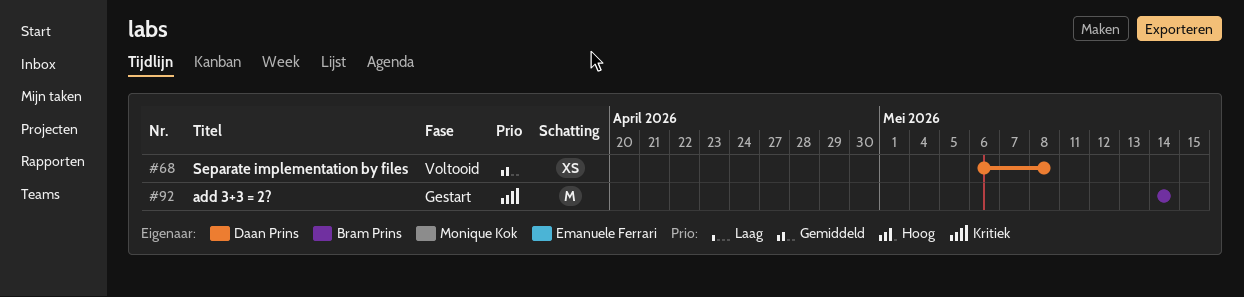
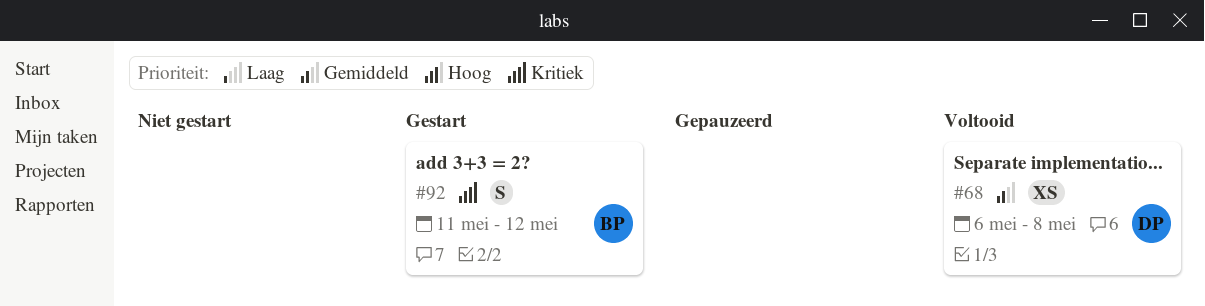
#92, estimate: M -> S
#92, start: May 14 -> May 11
#92, due: May 14 -> May 12

